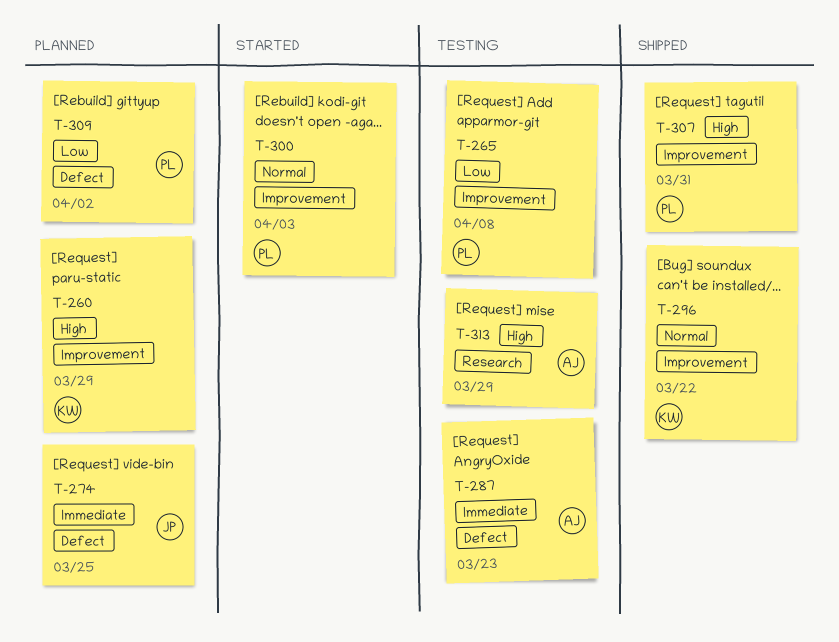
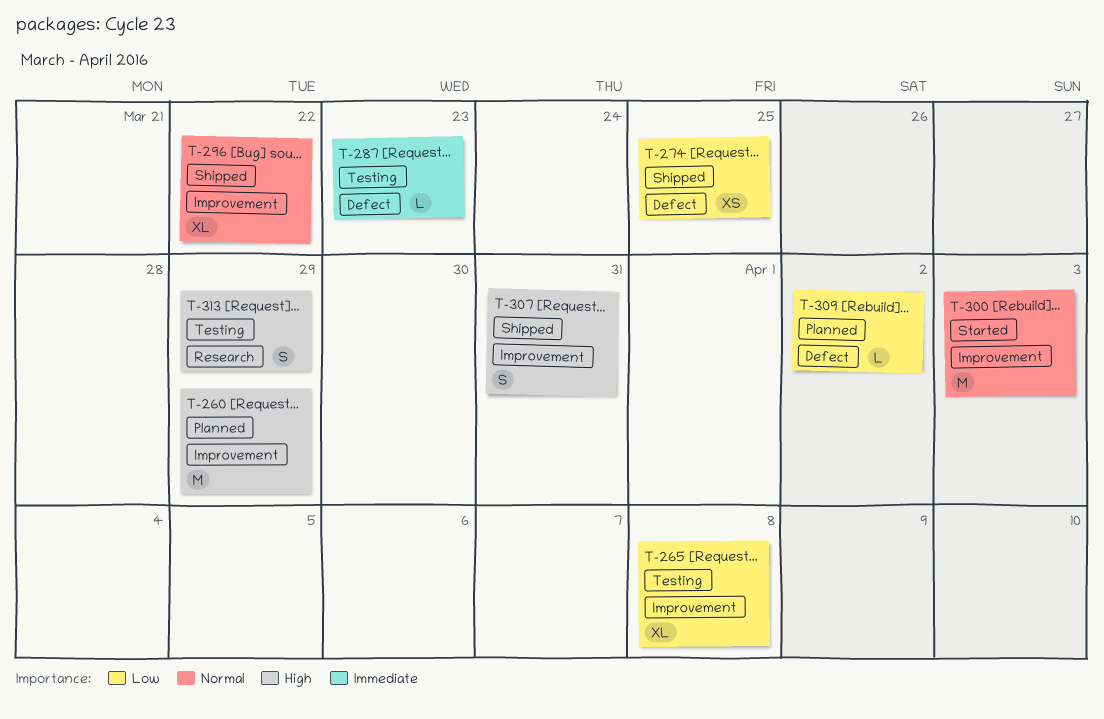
T-274, status: Planned -> Shipped
T-274, priority: Immediate -> Low

